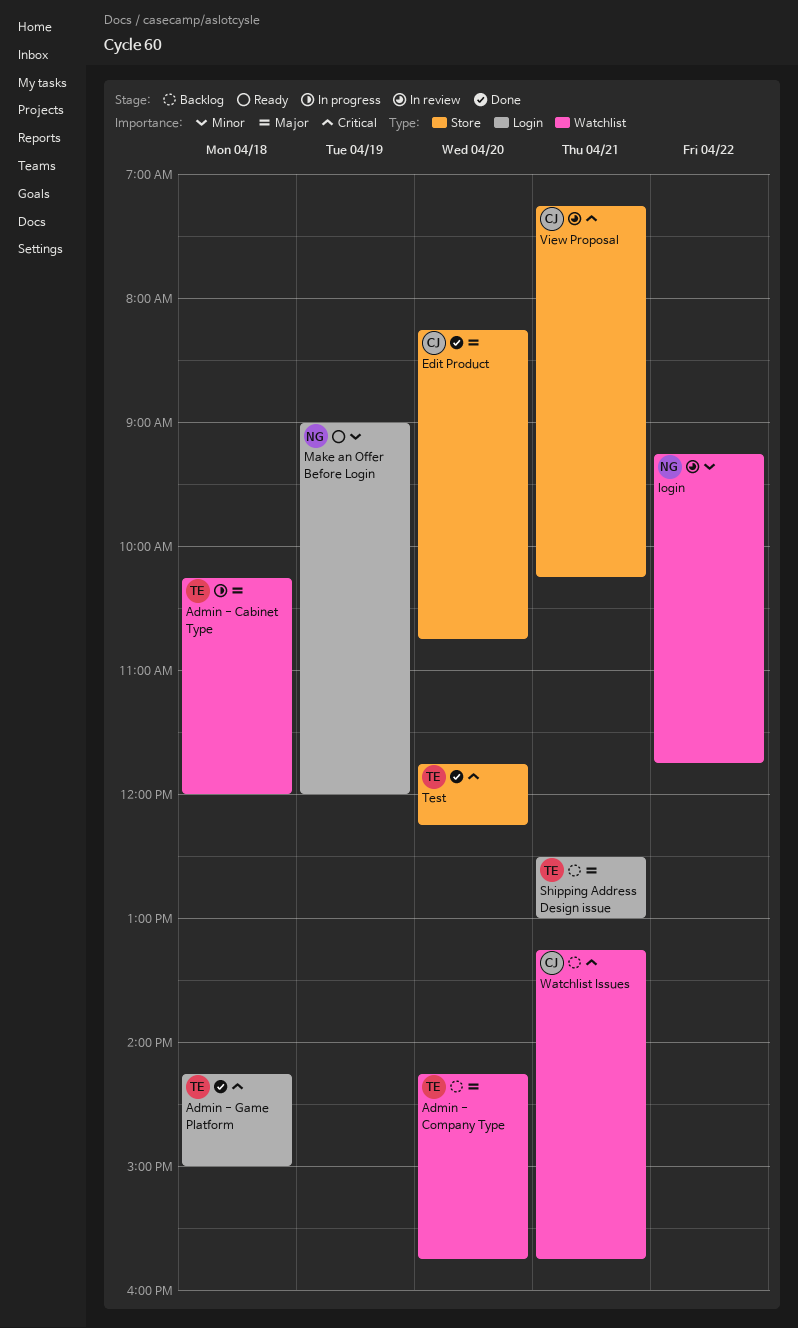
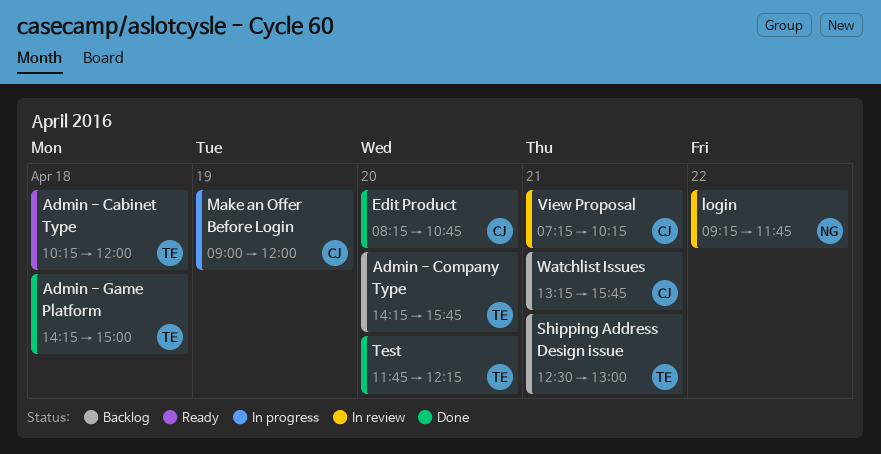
Admin - Cabinet Type, status: In progress -> Ready
Make an Offer Before Login, status: Ready -> In progress
Make an Offer Before Login, owner: NG -> CJ

